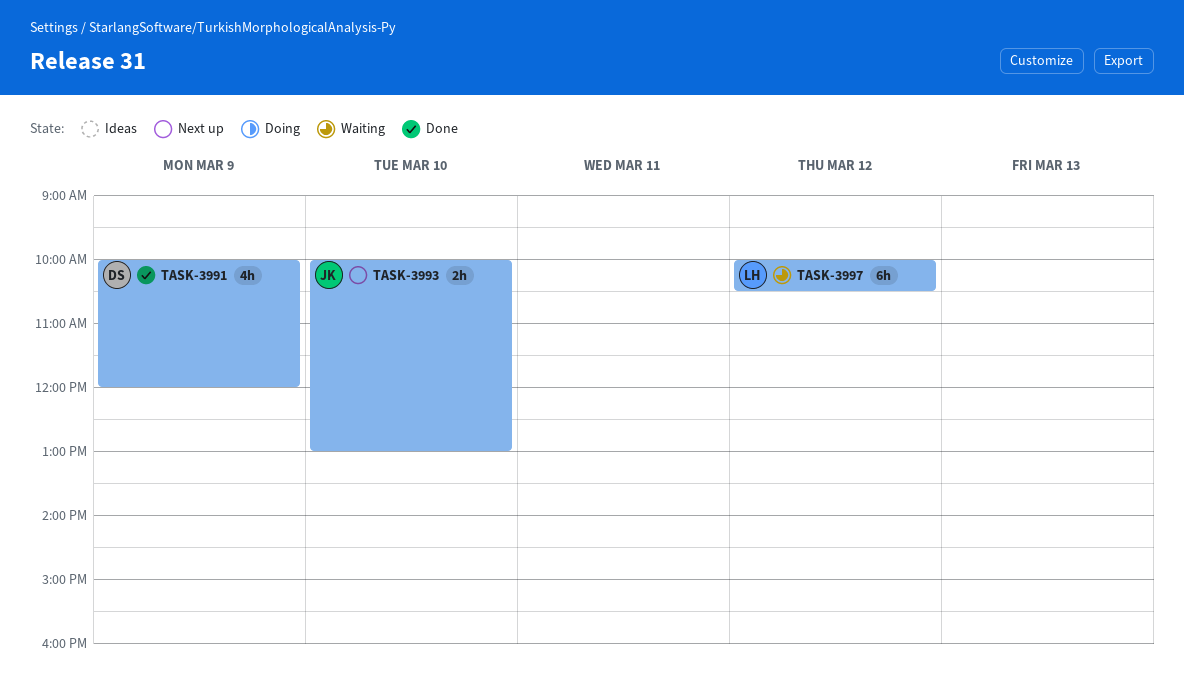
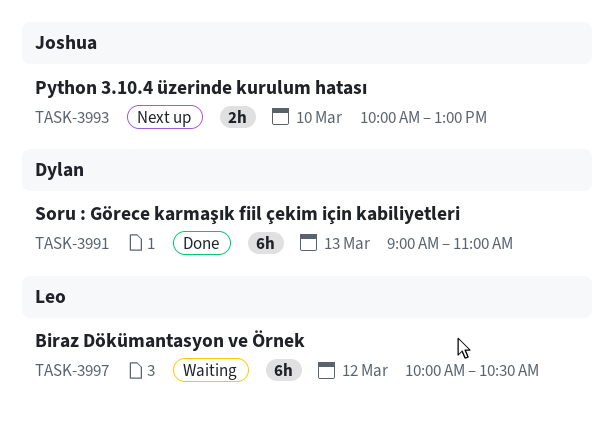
TASK-3991, estimate: 4h -> 6h
TASK-3991, day: Mar 9 -> Mar 13
TASK-3991, begins: 10:00 -> 09:00
TASK-3991, ends: 12:00 -> 11:00

